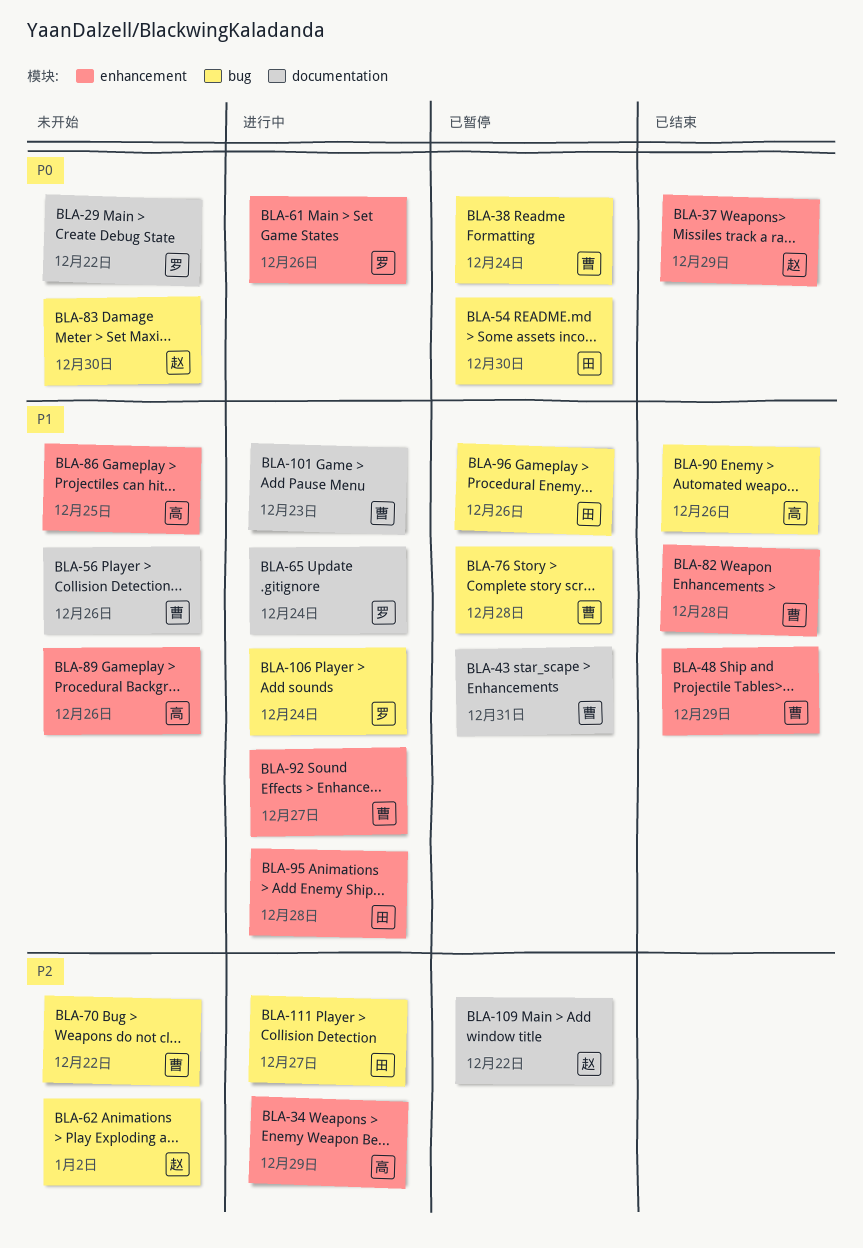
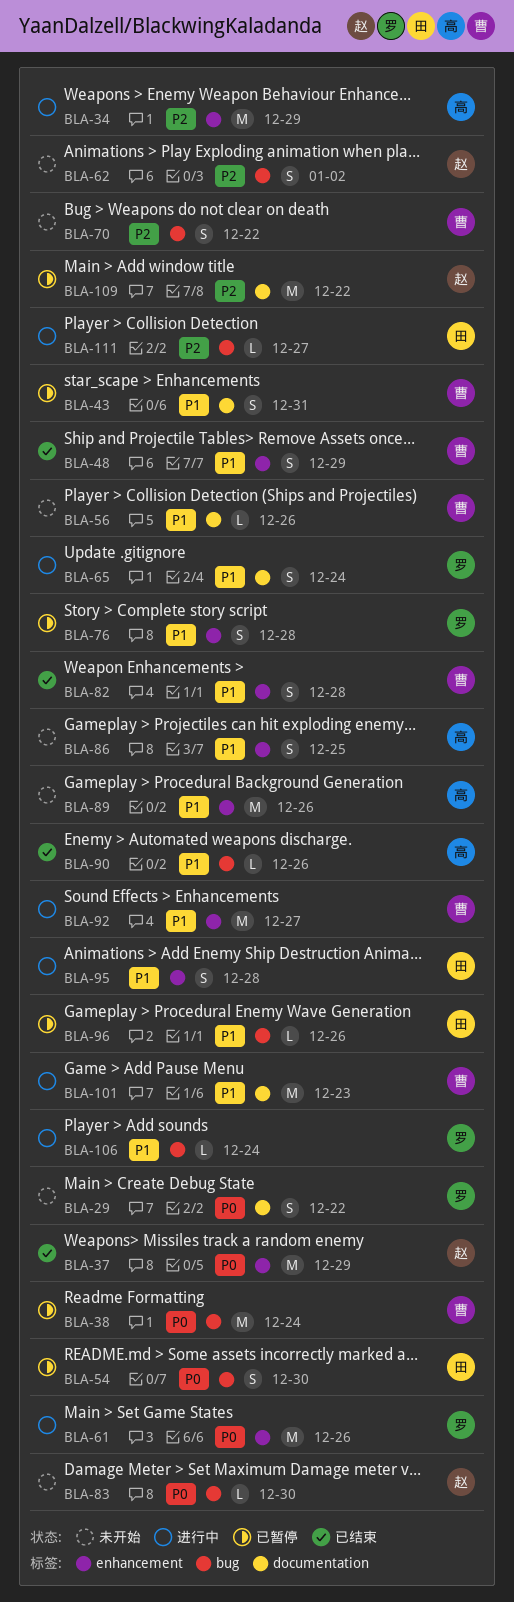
BLA-76, owner: 曹 -> 罗
BLA-76, label: bug -> enhancement

